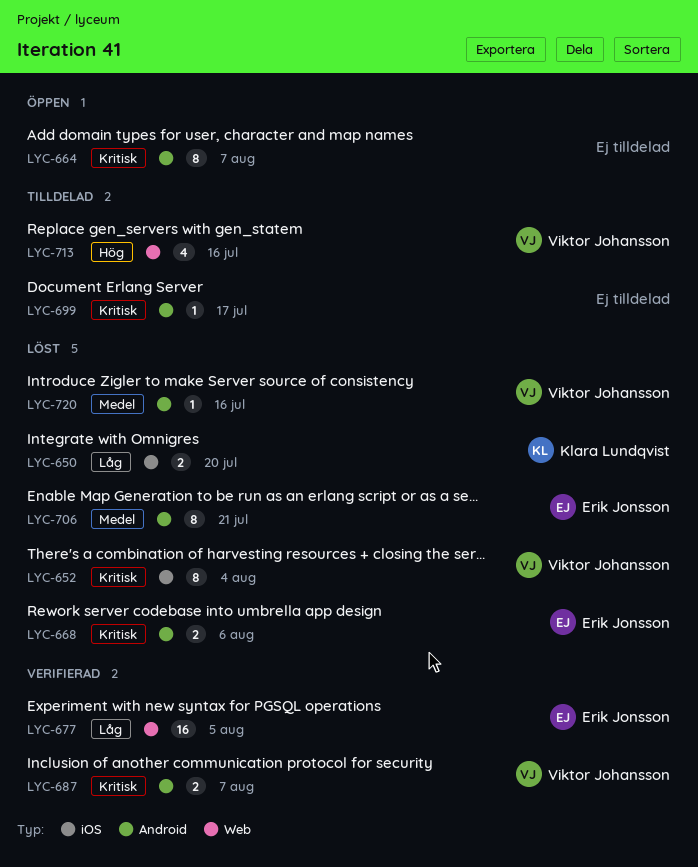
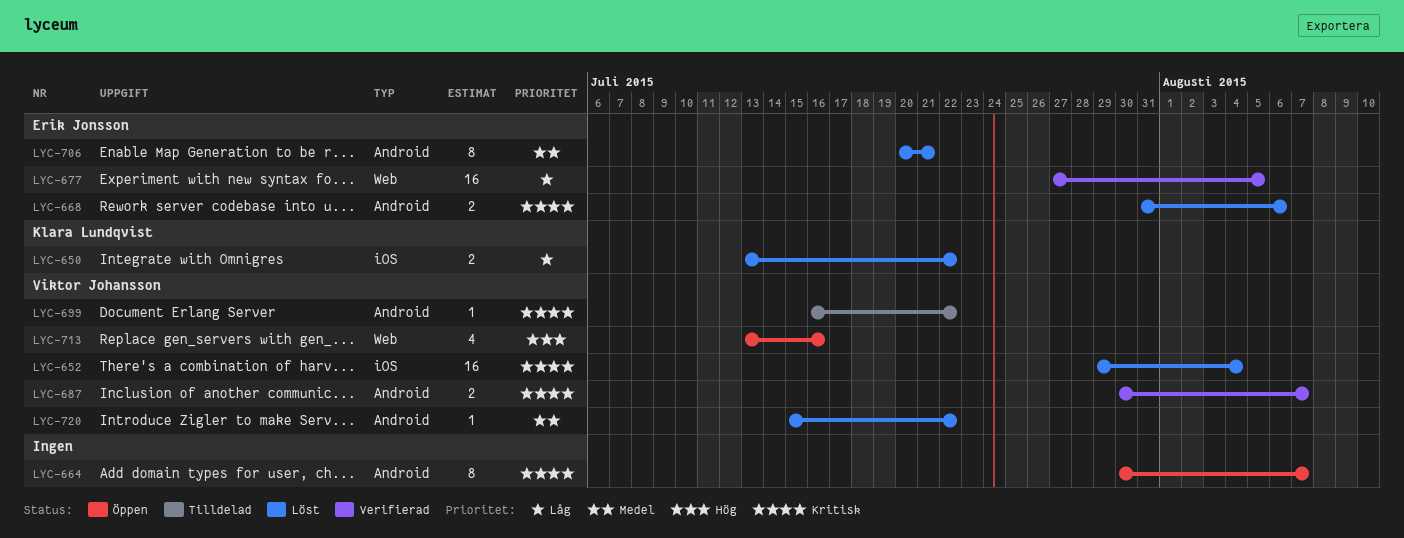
LYC-650, due: Jul 20 -> Jul 22
LYC-652, estimate: 8 -> 16
LYC-699, owner: none -> Viktor Johansson
LYC-699, due: Jul 17 -> Jul 22
LYC-713, status: Tilldelad -> Öppen
LYC-720, due: Jul 16 -> Jul 22

